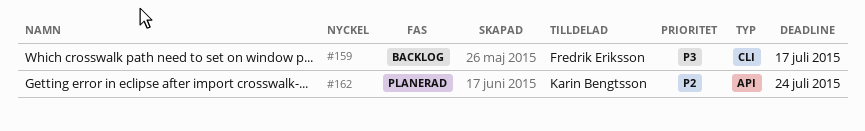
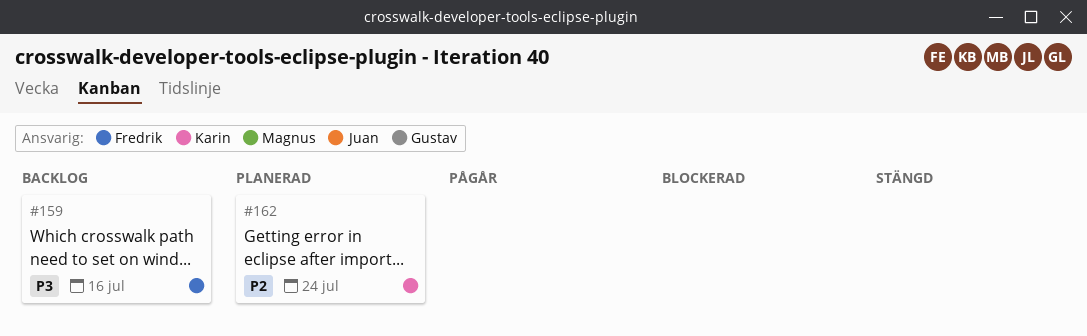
#159, due: Jul 17 -> Jul 16

